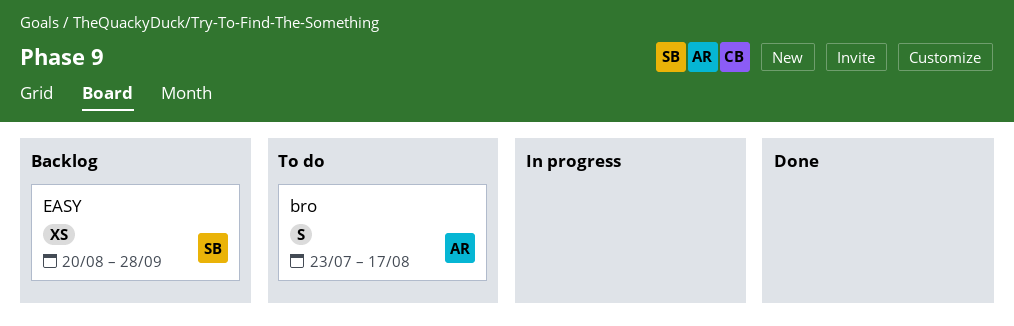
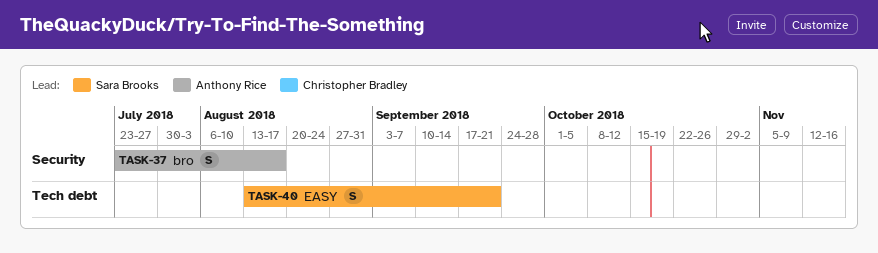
EASY, estimate: XS -> S
EASY, start: Aug 20 -> Aug 13
EASY, due: Sep 28 -> Sep 21

